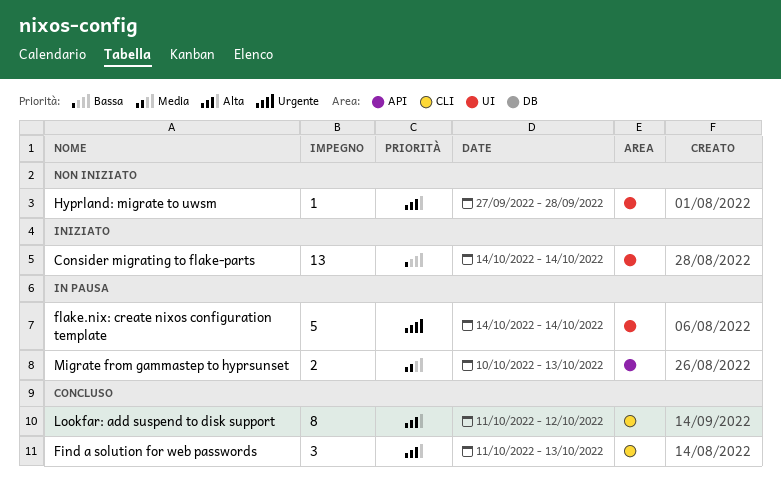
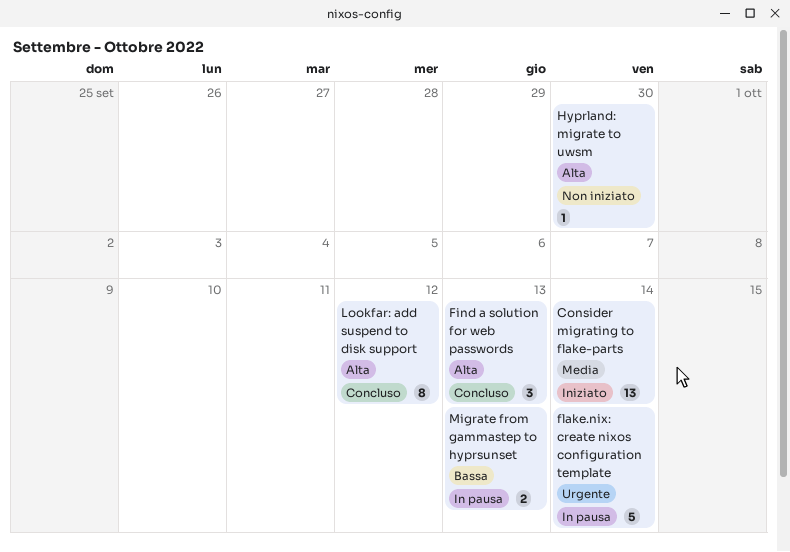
Consider migrating to flake-parts, priority: Bassa -> Media
Hyprland: migrate to uwsm, due: Sep 28 -> Sep 30
Migrate from gammastep to hyprsunset, priority: Media -> Bassa

